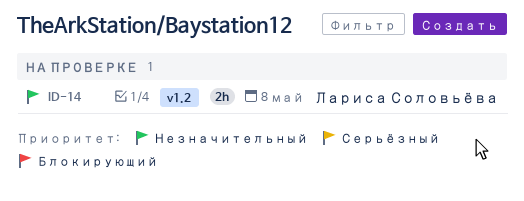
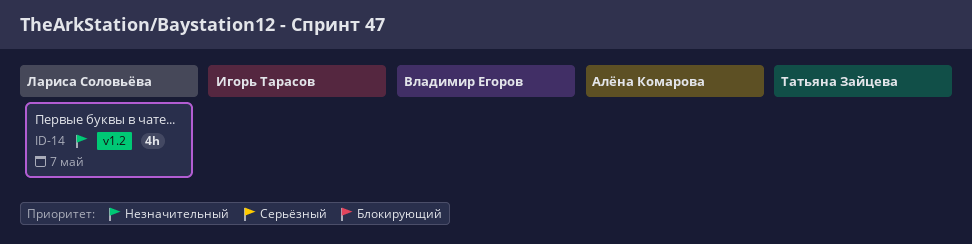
ID-14, estimate: 2h -> 4h
ID-14, due: May 8 -> May 7

